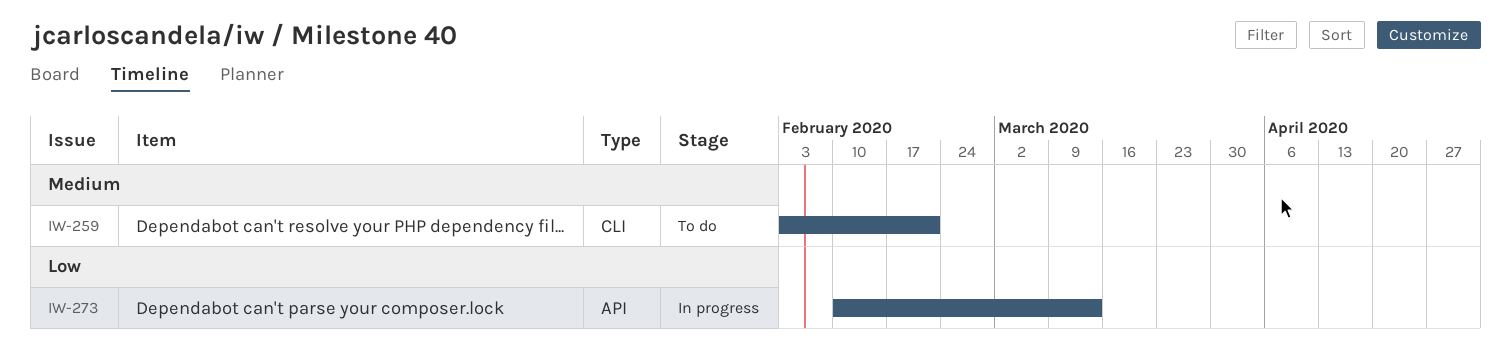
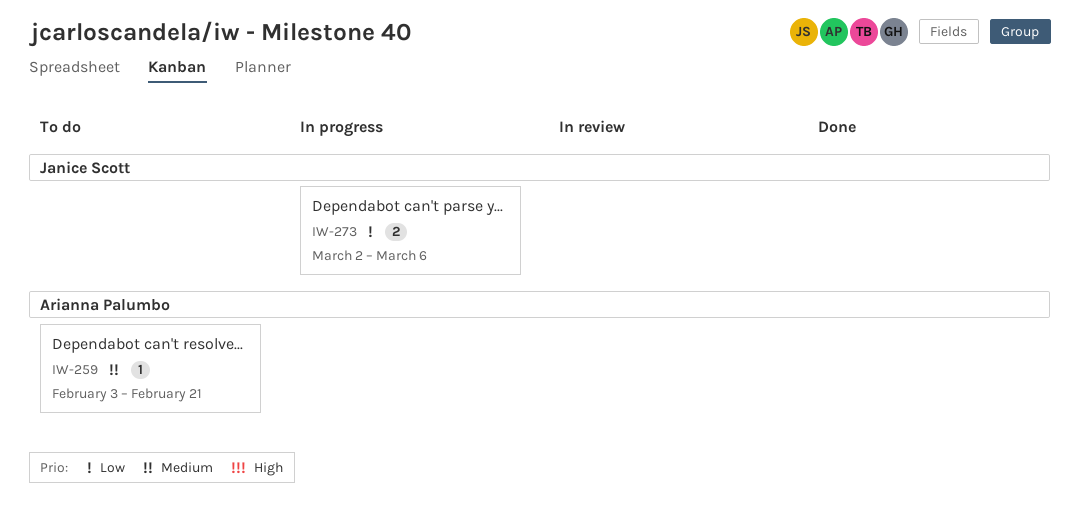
IW-273, start: Feb 10 -> Mar 2
IW-273, due: Mar 13 -> Mar 6

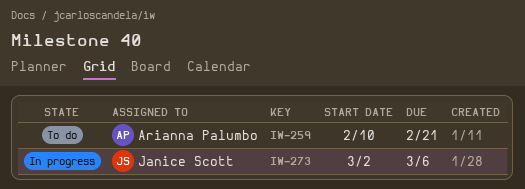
IW-259, start: Feb 3 -> Feb 10

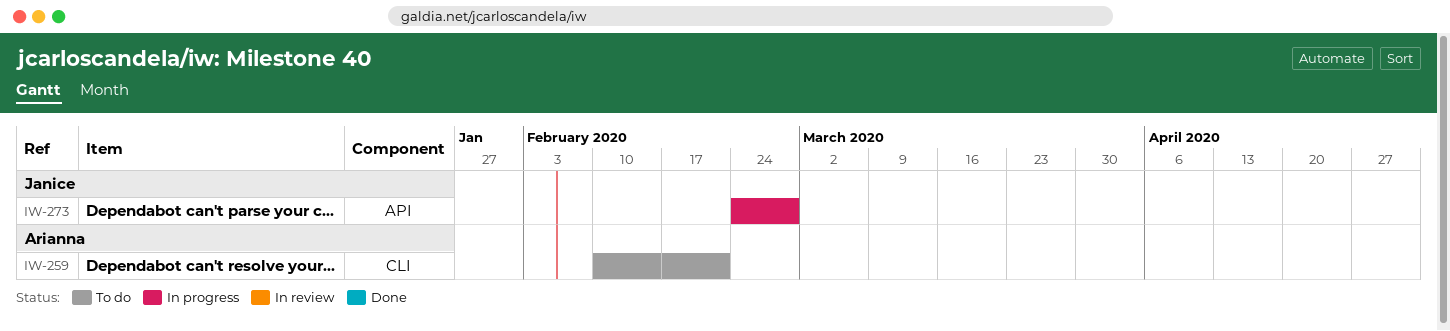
IW-273, start: Mar 2 -> Feb 24
IW-273, due: Mar 6 -> Feb 28

